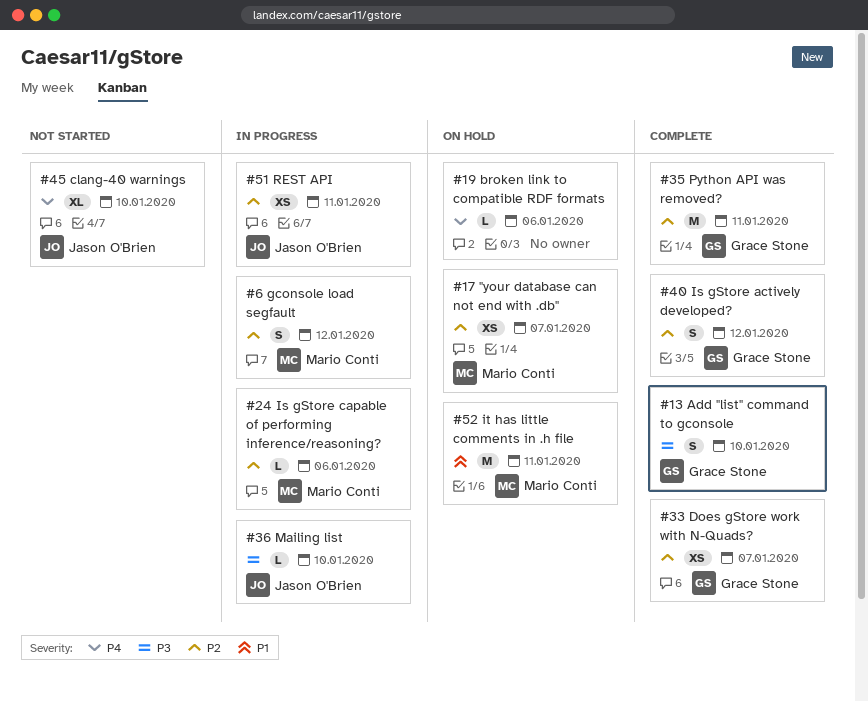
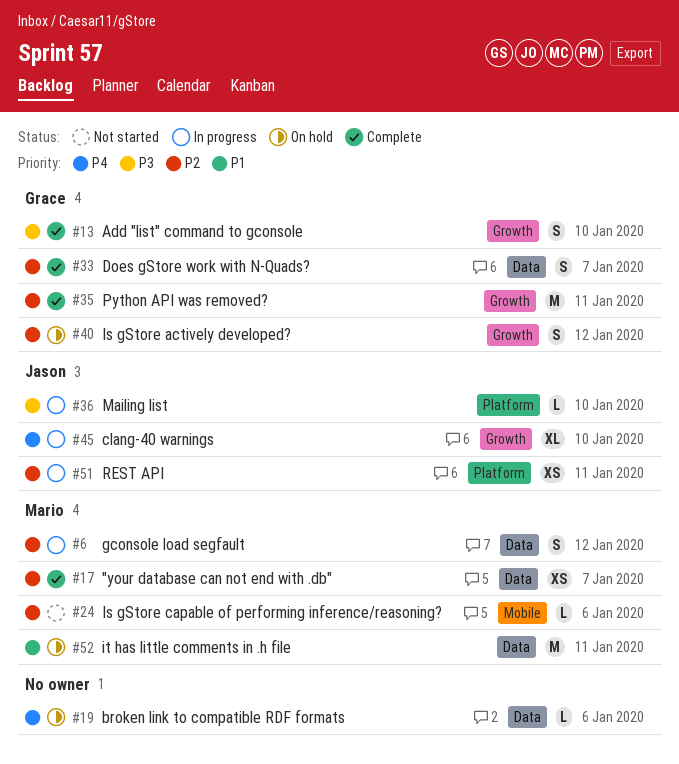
#17, status: On hold -> Complete
#24, status: In progress -> Not started
#33, estimate: XS -> S
#40, status: Complete -> On hold
#45, status: Not started -> In progress

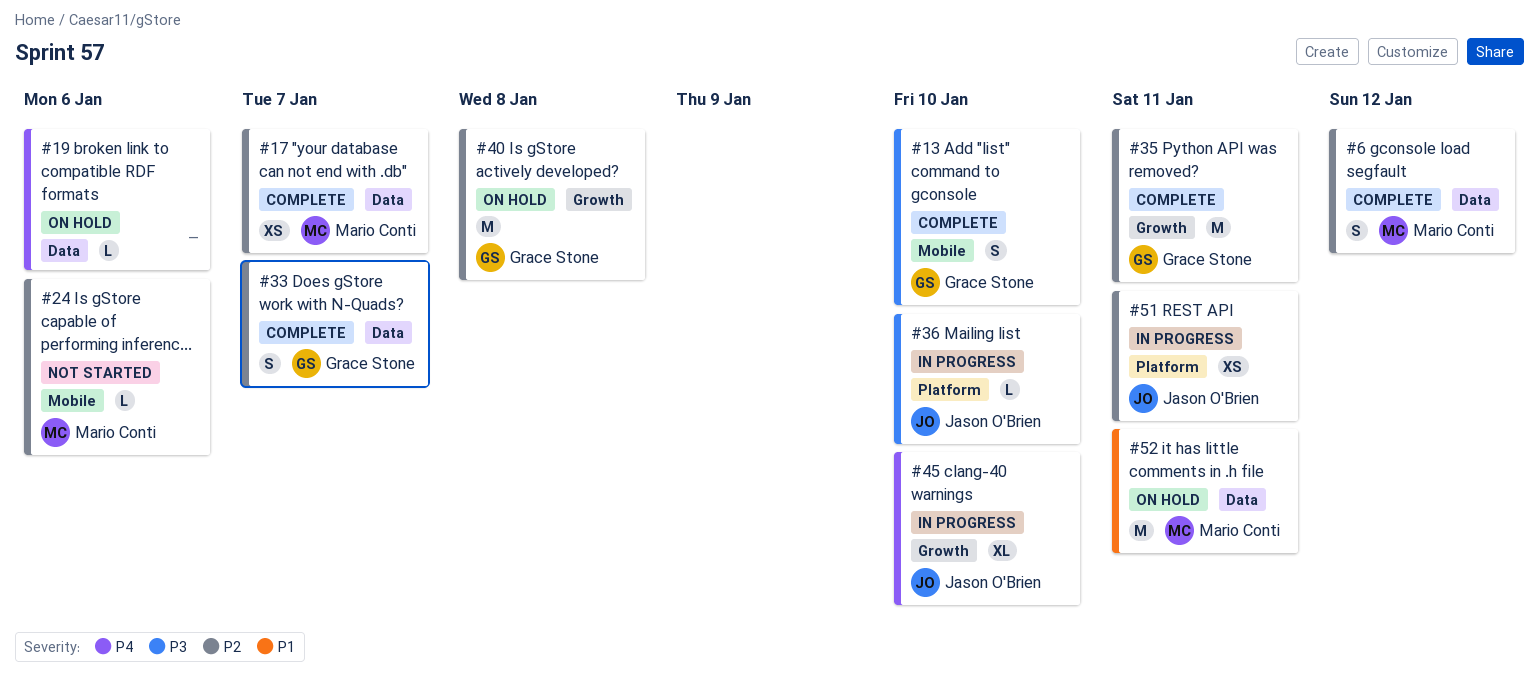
#6, status: In progress -> Complete
#13, label: Growth -> Mobile
#40, estimate: S -> M
#40, due: Jan 12 -> Jan 8

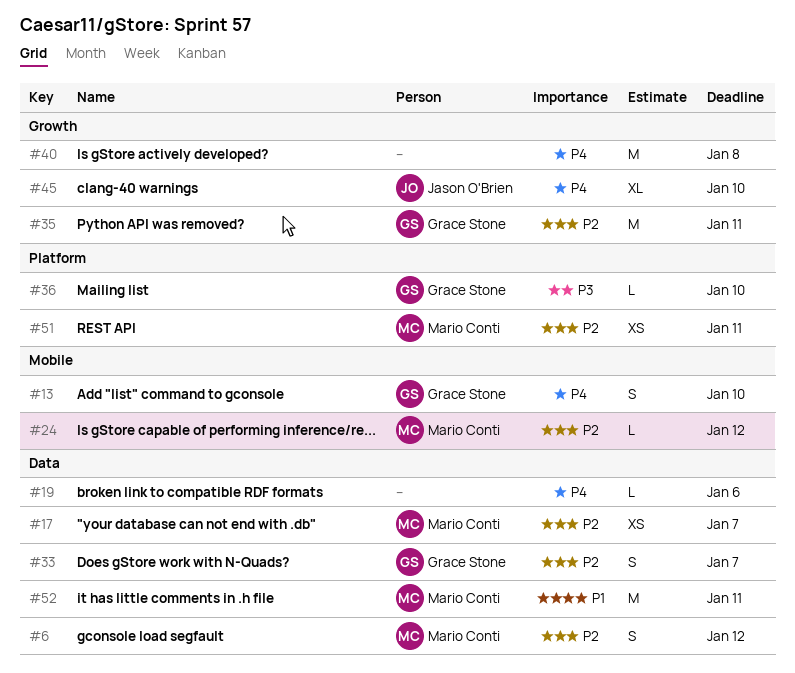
#13, priority: P3 -> P4
#24, due: Jan 6 -> Jan 12
#36, owner: Jason O'Brien -> Grace Stone
#40, owner: Grace Stone -> none
#40, priority: P2 -> P4
#51, owner: Jason O'Brien -> Mario Conti

